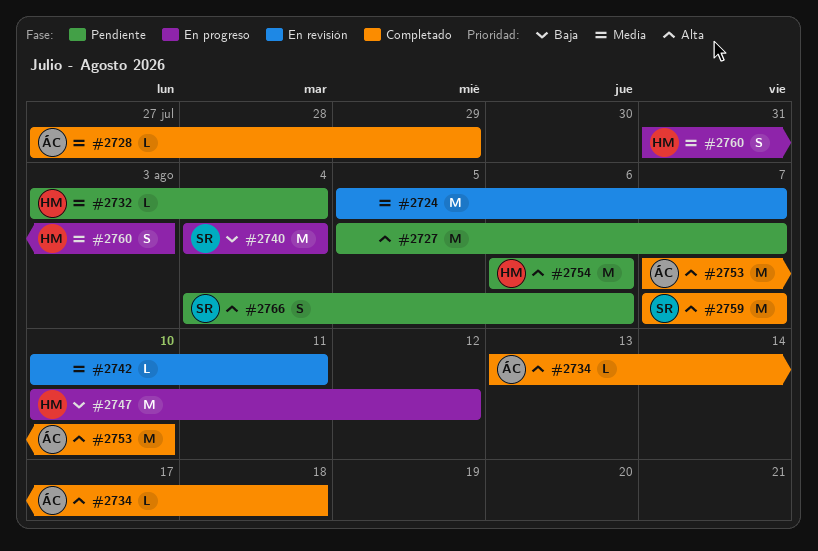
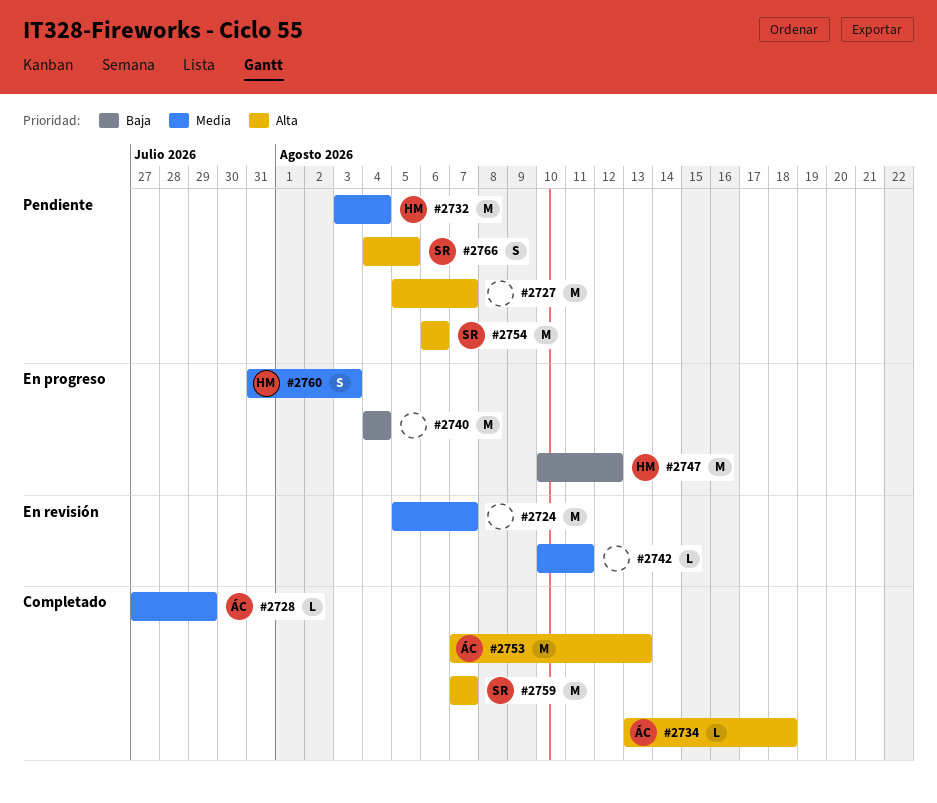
#2732, estimate: L -> M
#2740, owner: SR -> none
#2753, due: Aug 10 -> Aug 13
#2754, owner: HM -> SR
#2766, due: Aug 6 -> Aug 5

